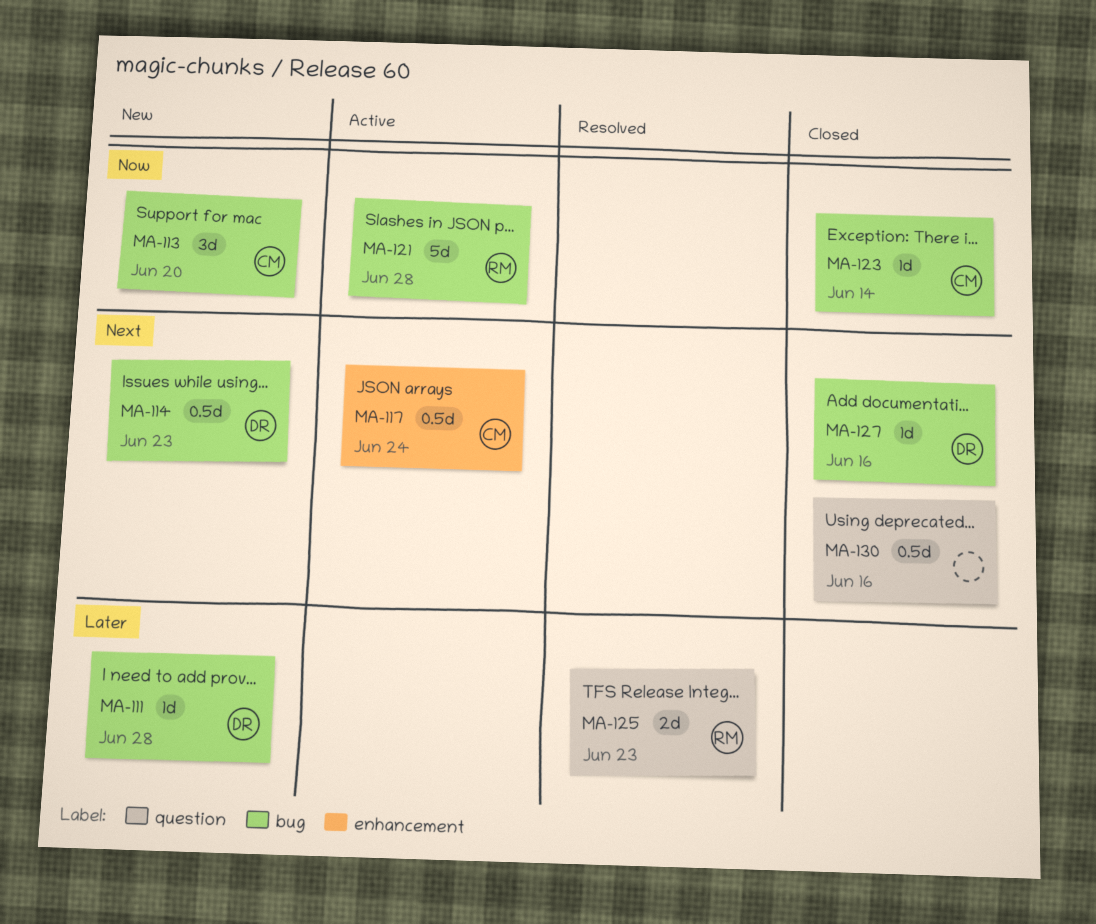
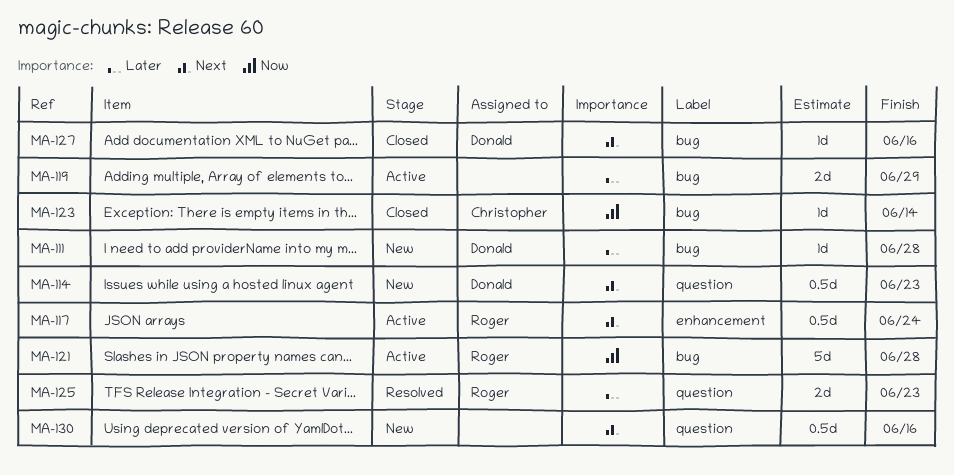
MA-113: present -> none
MA-114, label: bug -> question
MA-117, owner: Christopher -> Roger
MA-119: none -> present
MA-130, status: Closed -> New

